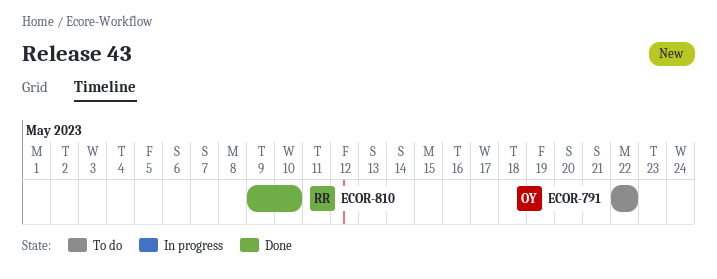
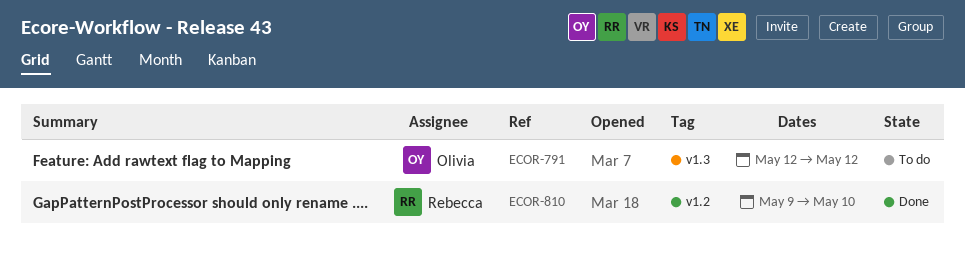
ECOR-791, start: May 22 -> May 12
ECOR-791, due: May 22 -> May 12

